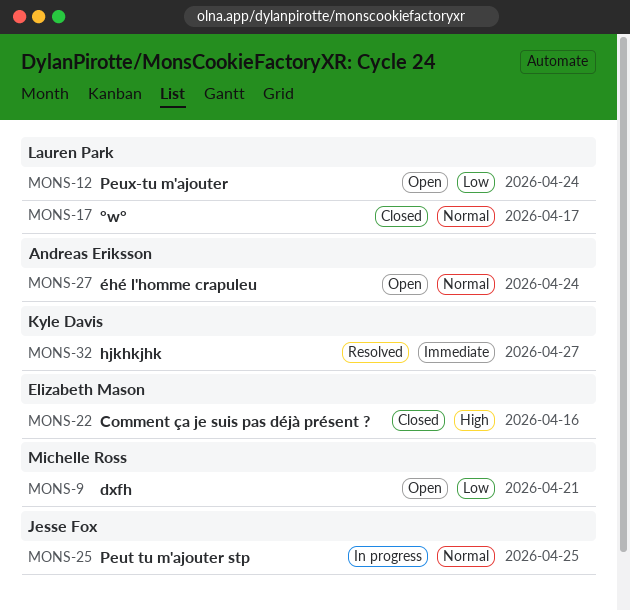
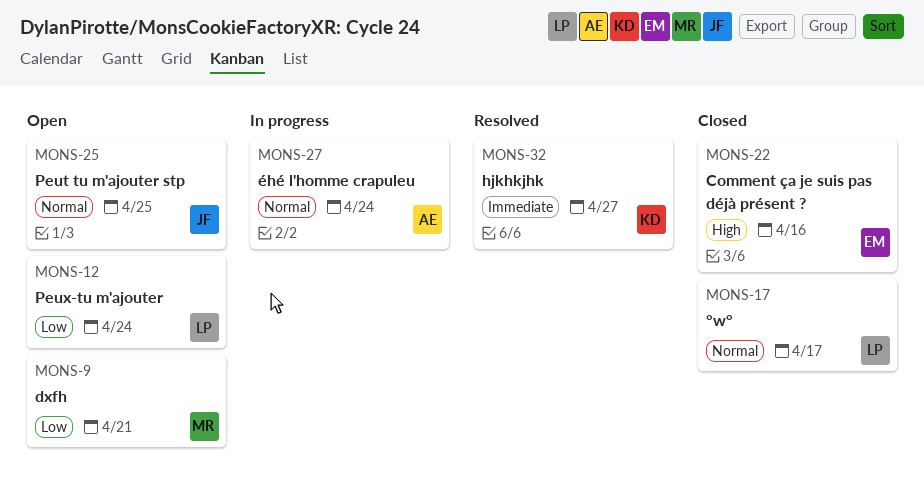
MONS-25, status: In progress -> Open
MONS-27, status: Open -> In progress

